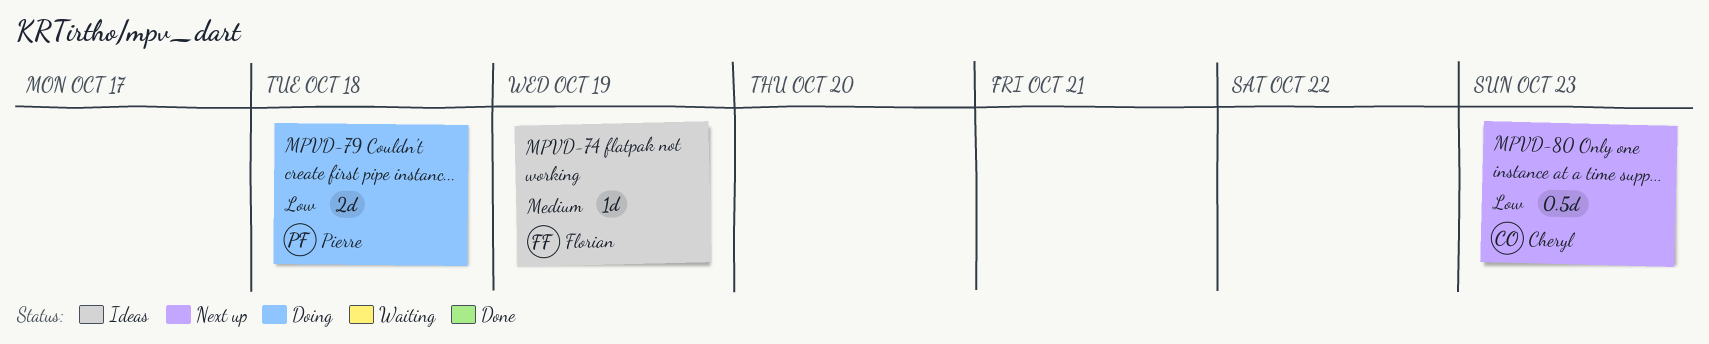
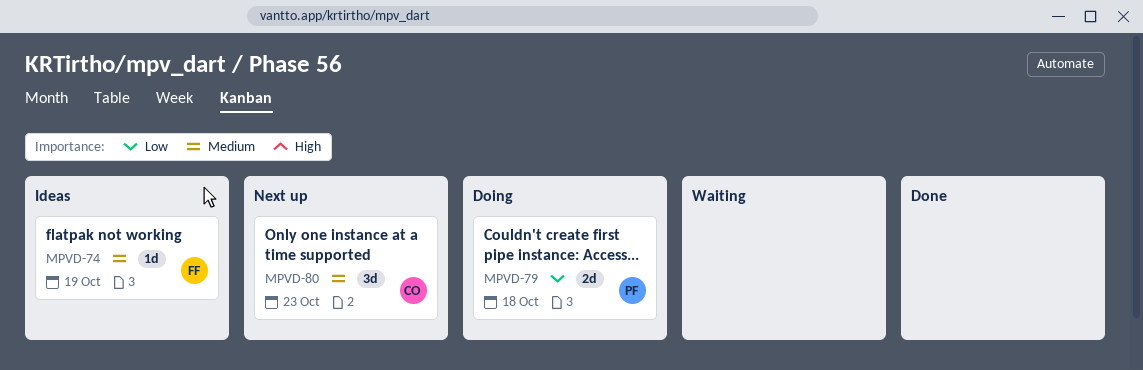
MPVD-80, priority: Low -> Medium
MPVD-80, estimate: 0.5d -> 3d

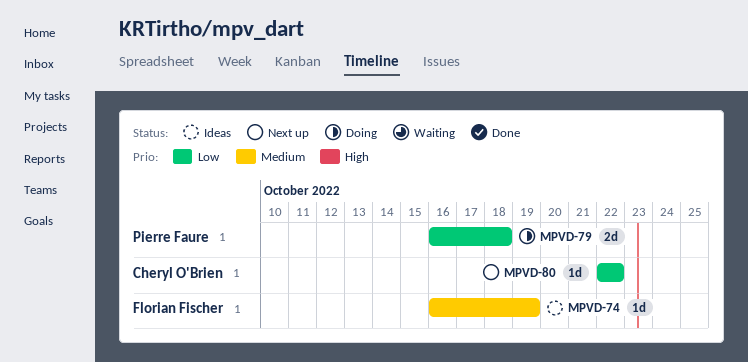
MPVD-80, priority: Medium -> Low
MPVD-80, estimate: 3d -> 1d
MPVD-80, due: Oct 23 -> Oct 22

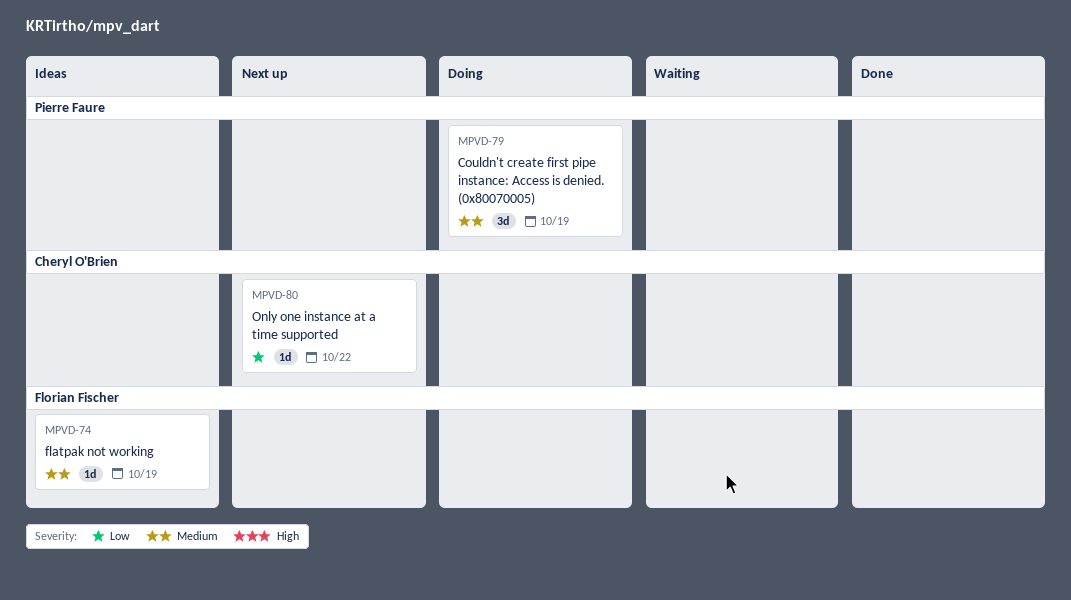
MPVD-79, priority: Low -> Medium
MPVD-79, estimate: 2d -> 3d
MPVD-79, due: Oct 18 -> Oct 19

